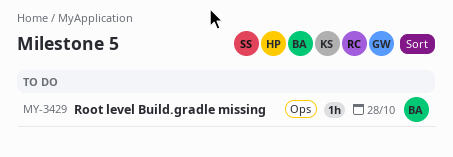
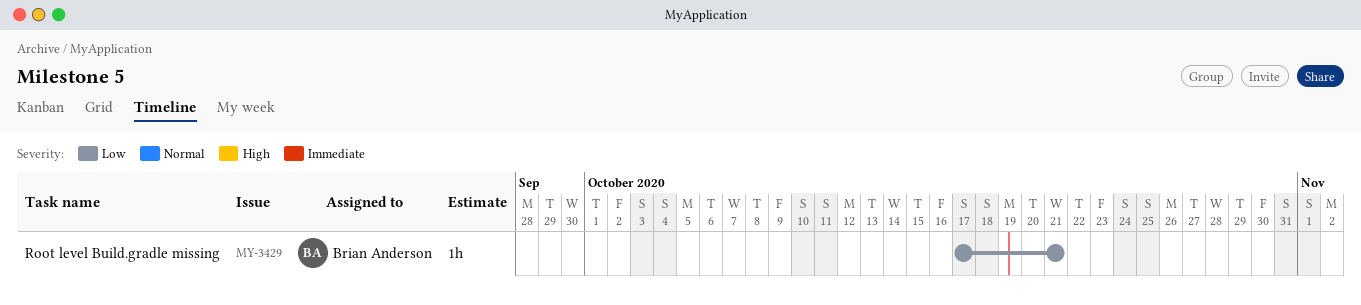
MY-3429, due: Oct 28 -> Oct 21

